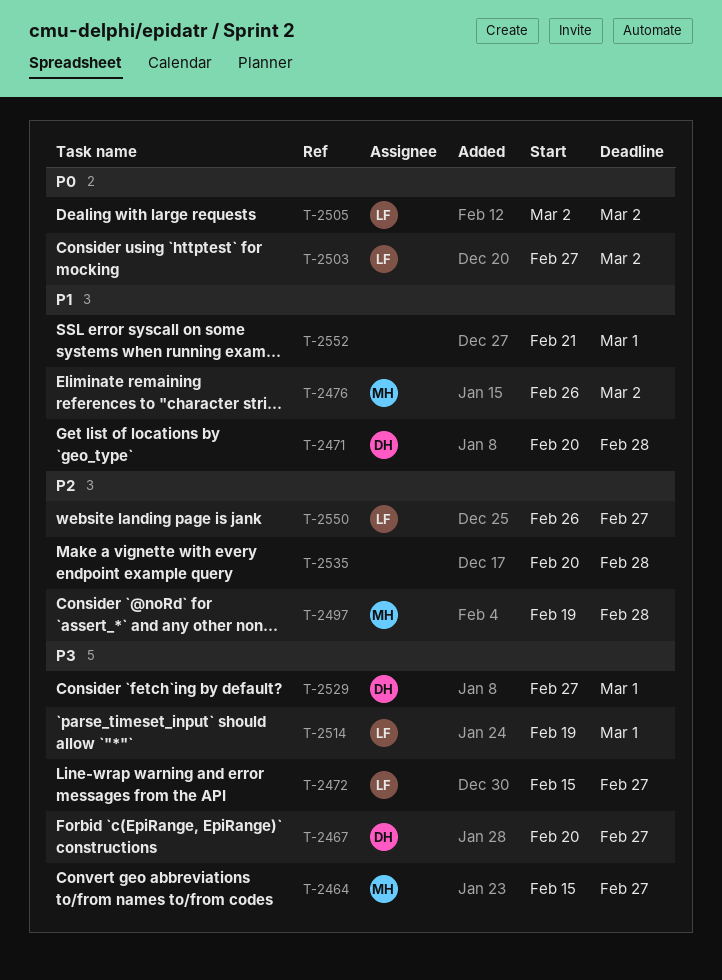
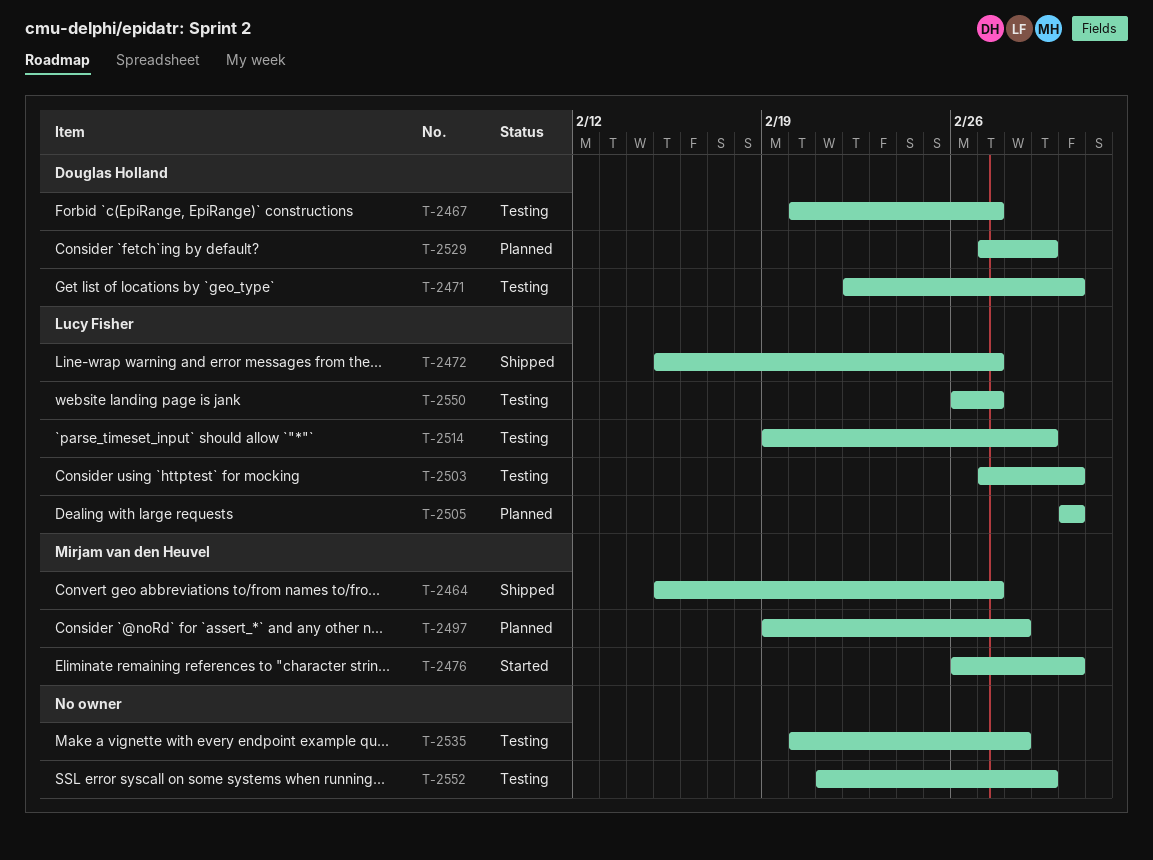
T-2471, start: Feb 20 -> Feb 22
T-2471, due: Feb 28 -> Mar 2

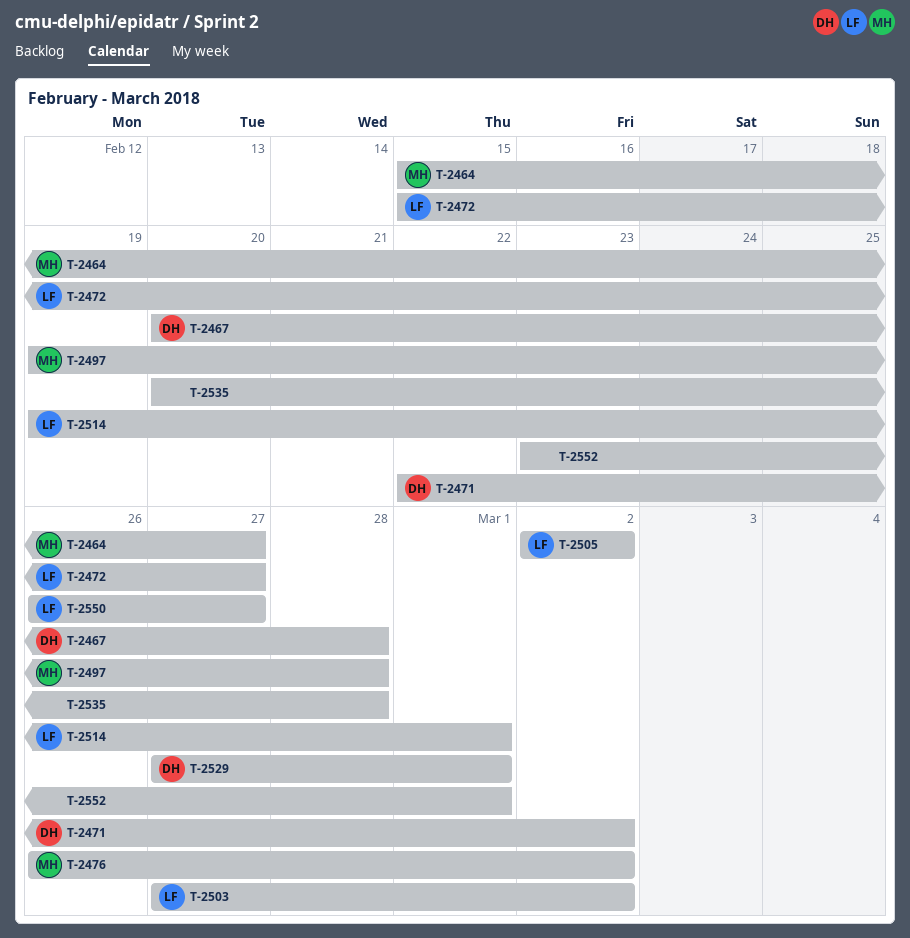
T-2467, due: Feb 27 -> Feb 28
T-2552, start: Feb 21 -> Feb 23

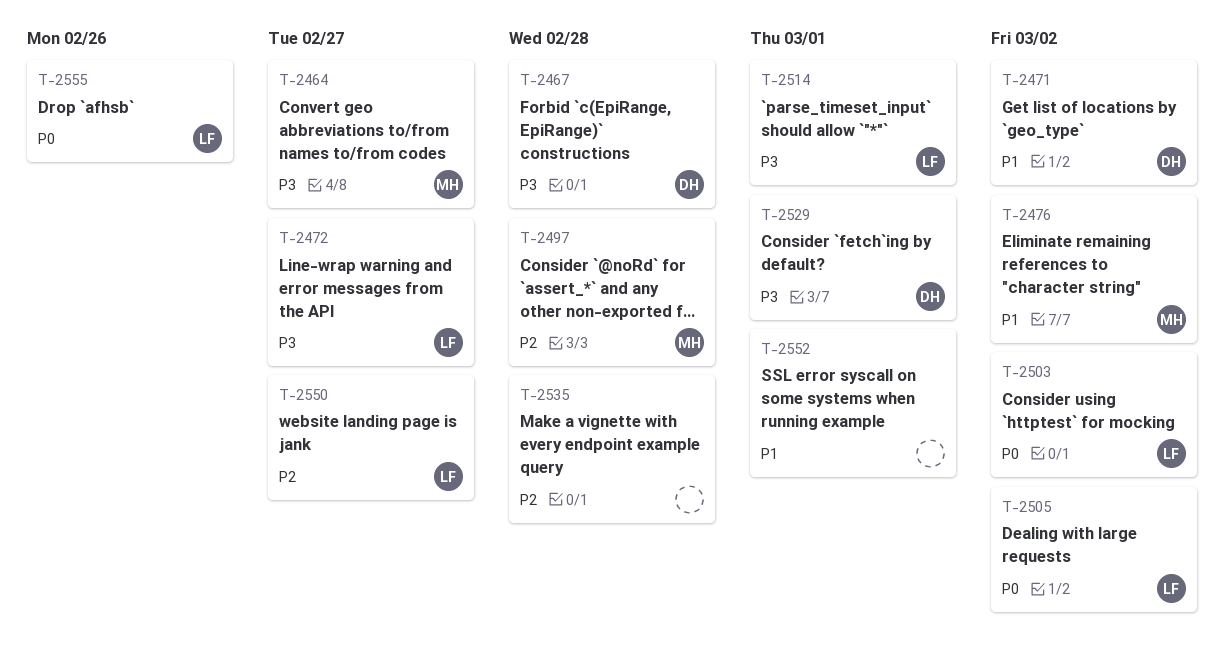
T-2555: none -> present

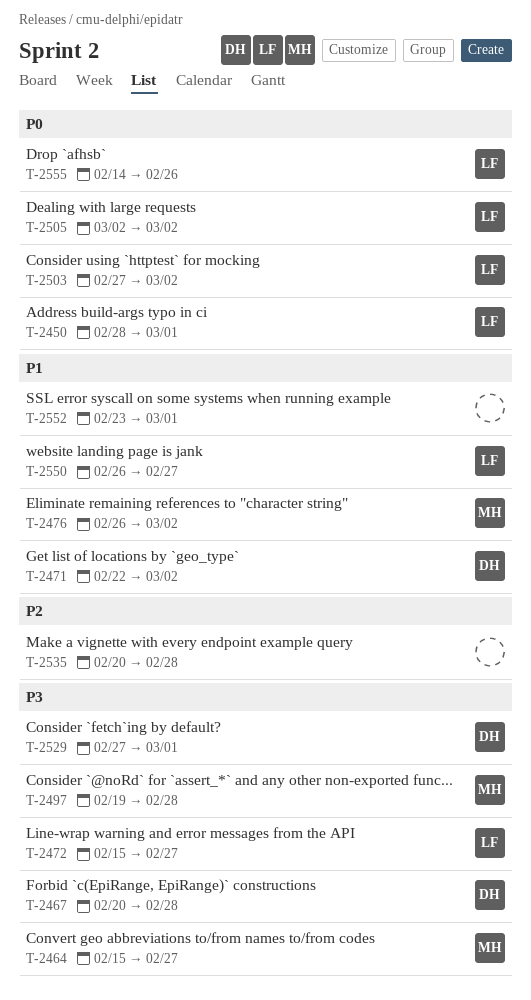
T-2450: none -> present
T-2497, priority: P2 -> P3
T-2514: present -> none
T-2550, priority: P2 -> P1

